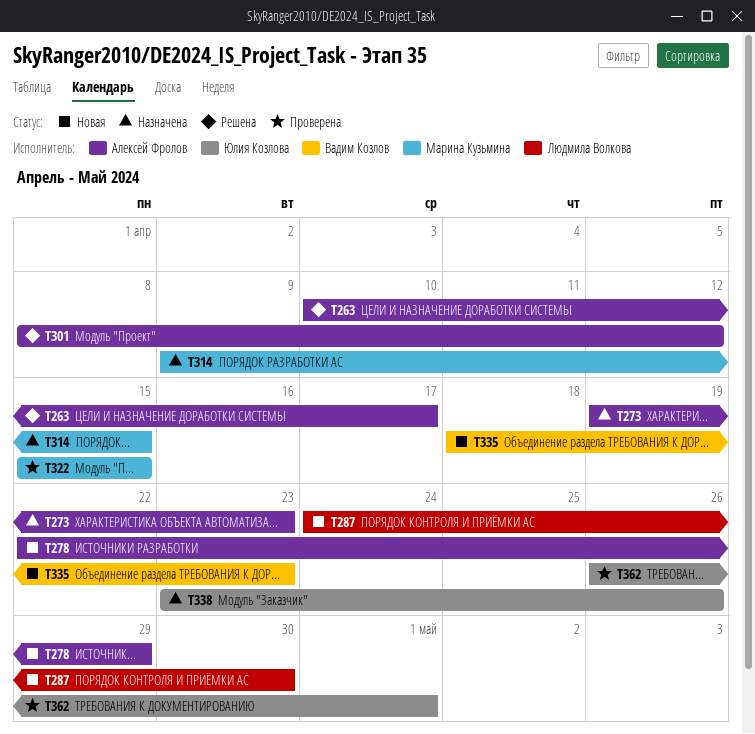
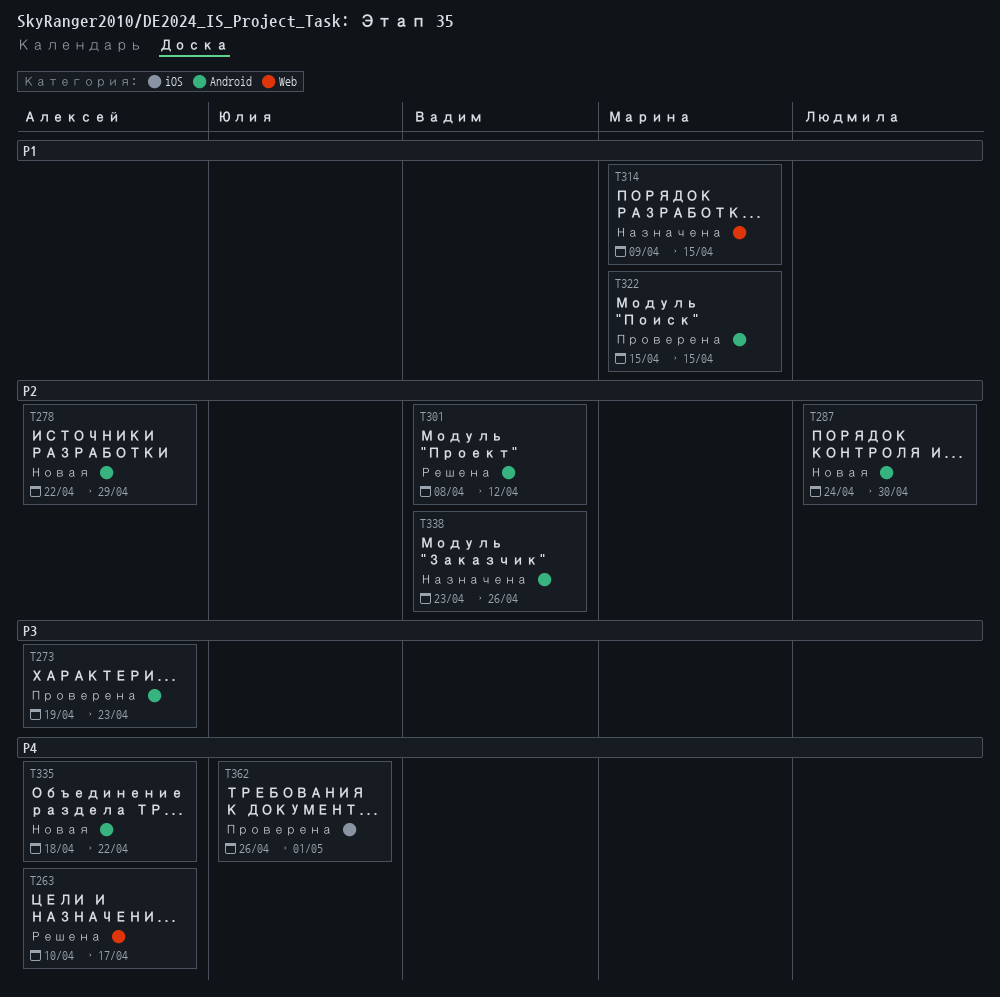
T273, status: Назначена -> Проверена
T301, owner: Алексей Фролов -> Вадим Козлов
T335, owner: Вадим Козлов -> Алексей Фролов
T335, due: Apr 23 -> Apr 22
T338, owner: Юлия Козлова -> Вадим Козлов

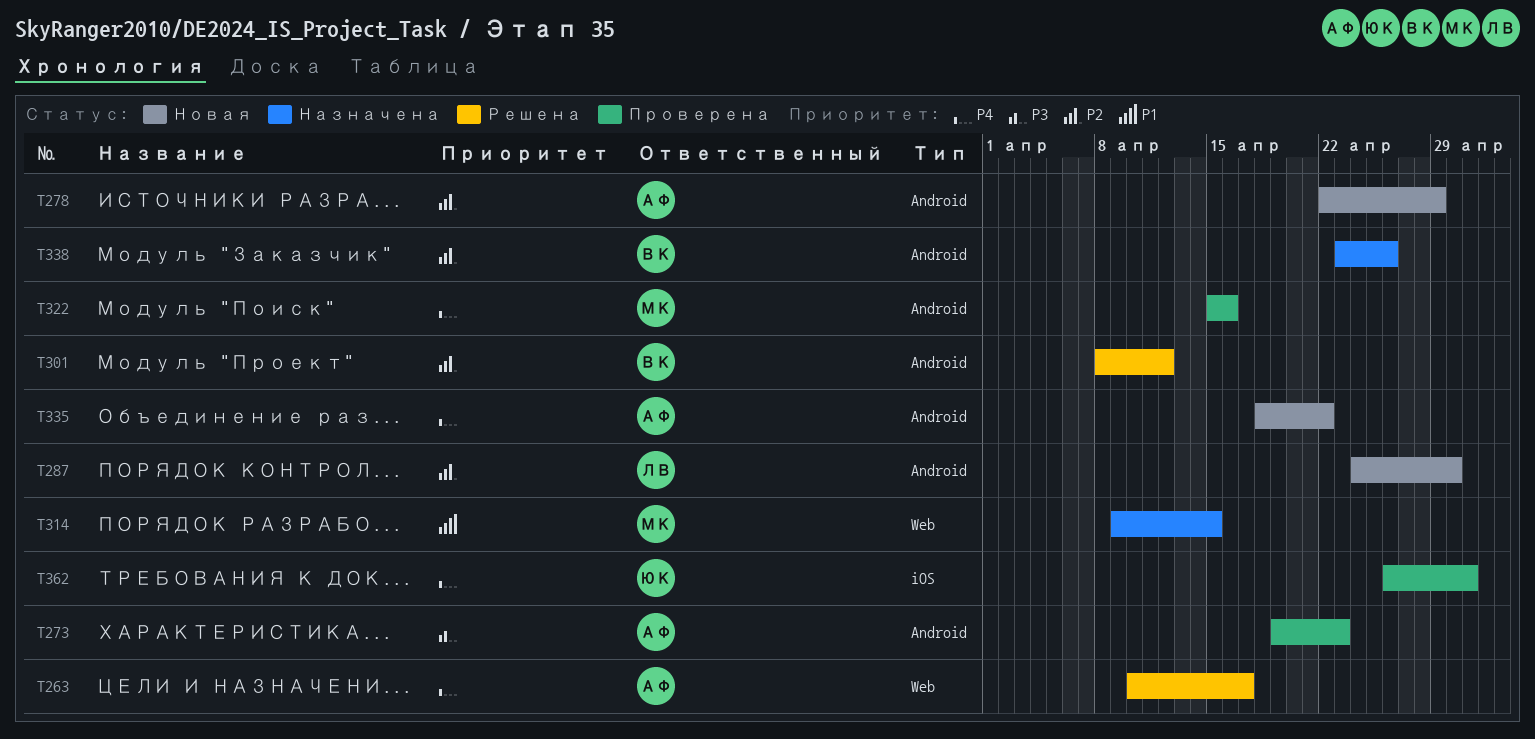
T322, priority: P1 -> P4
T322, due: Apr 15 -> Apr 16

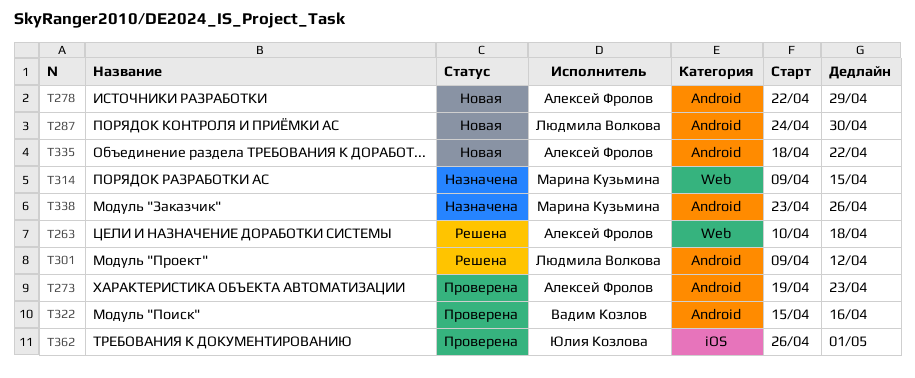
T263, due: Apr 17 -> Apr 18
T301, owner: Вадим Козлов -> Людмила Волкова
T301, start: Apr 8 -> Apr 9
T322, owner: Марина Кузьмина -> Вадим Козлов
T338, owner: Вадим Козлов -> Марина Кузьмина

